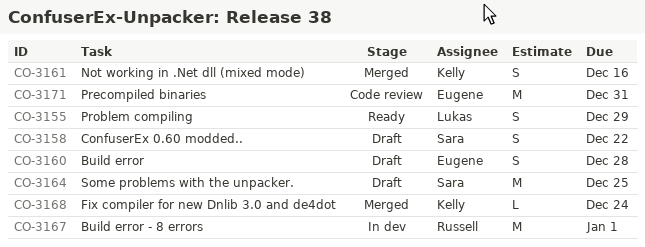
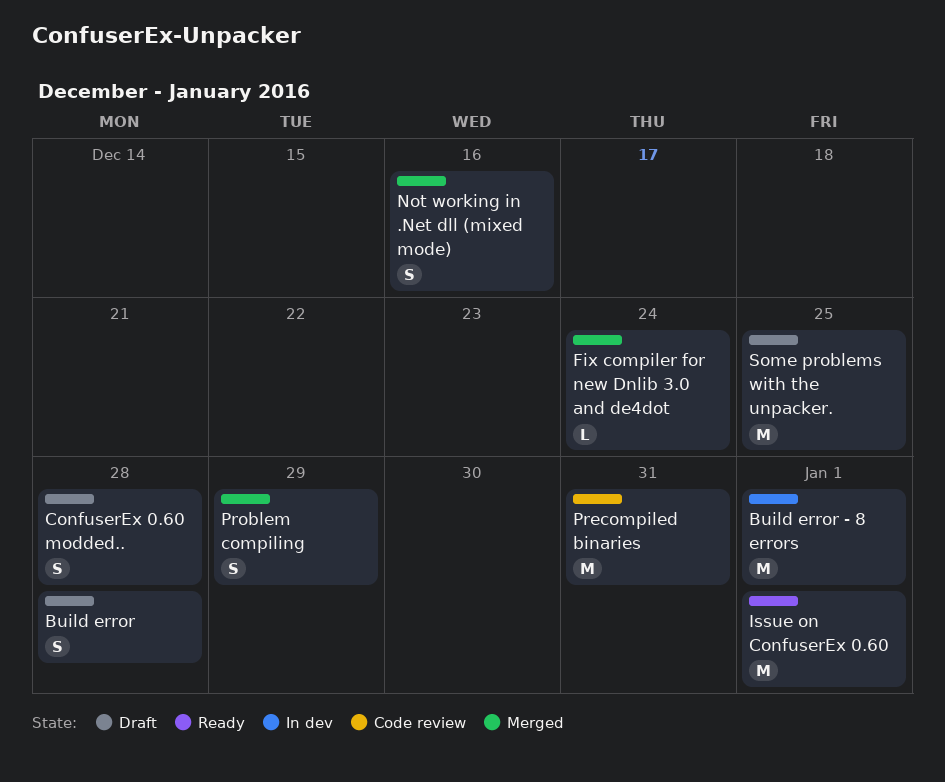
ConfuserEx 0.60 modded.., due: Dec 22 -> Dec 28
Issue on ConfuserEx 0.60: none -> present
Problem compiling, status: Ready -> Merged

